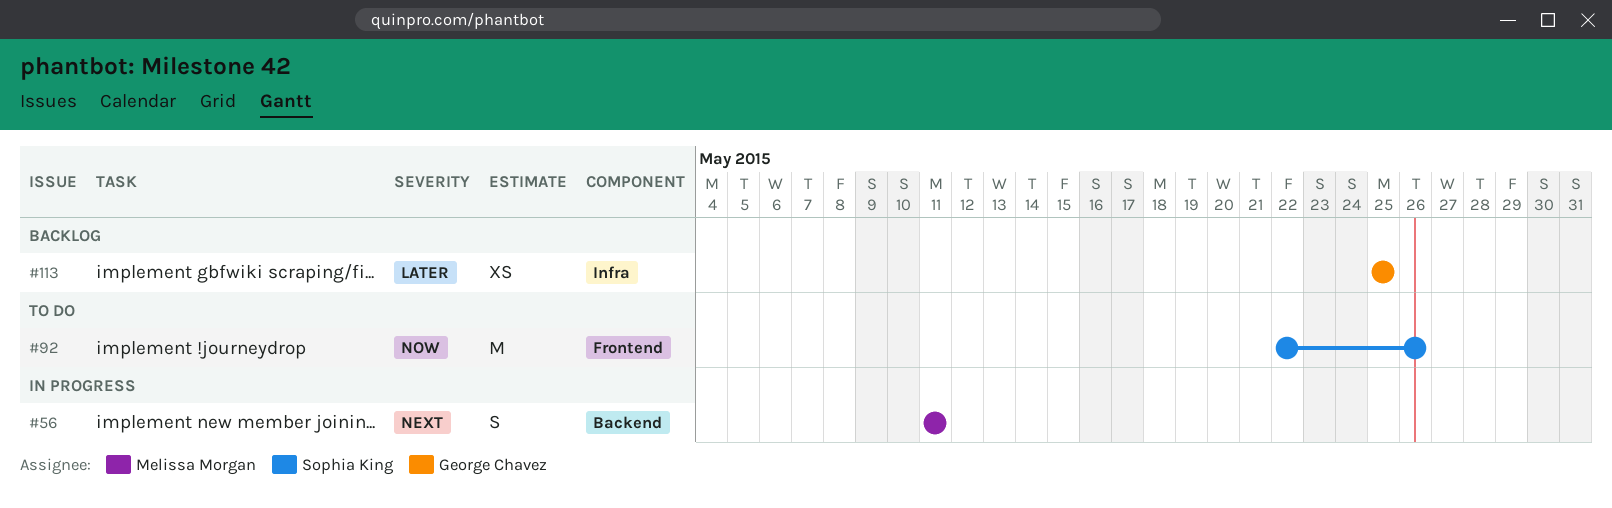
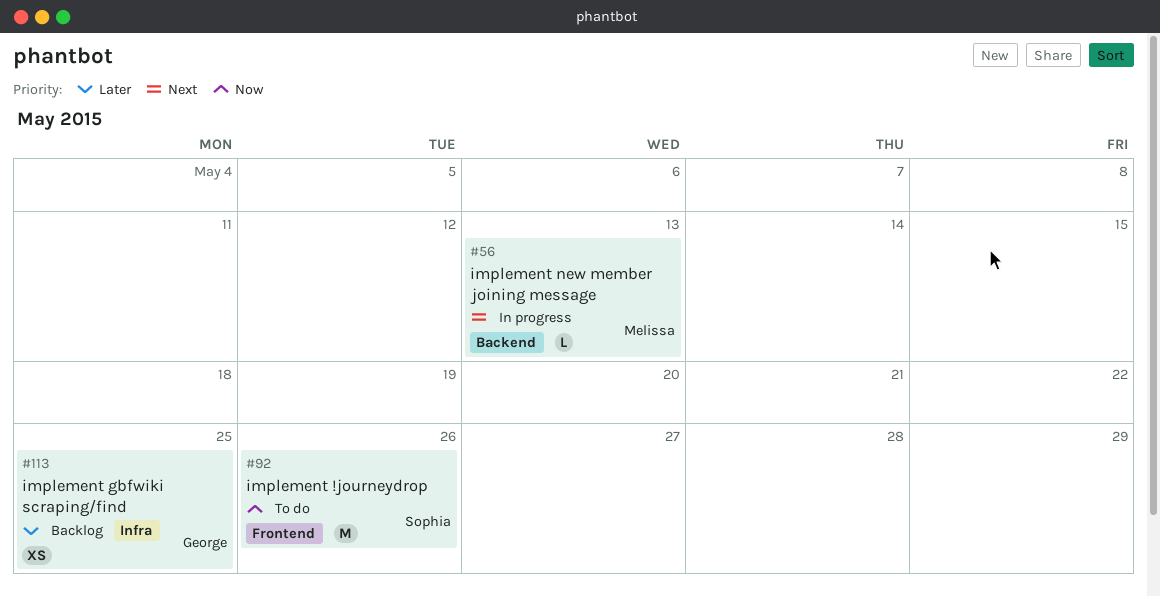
#56, estimate: S -> L
#56, due: May 11 -> May 13

